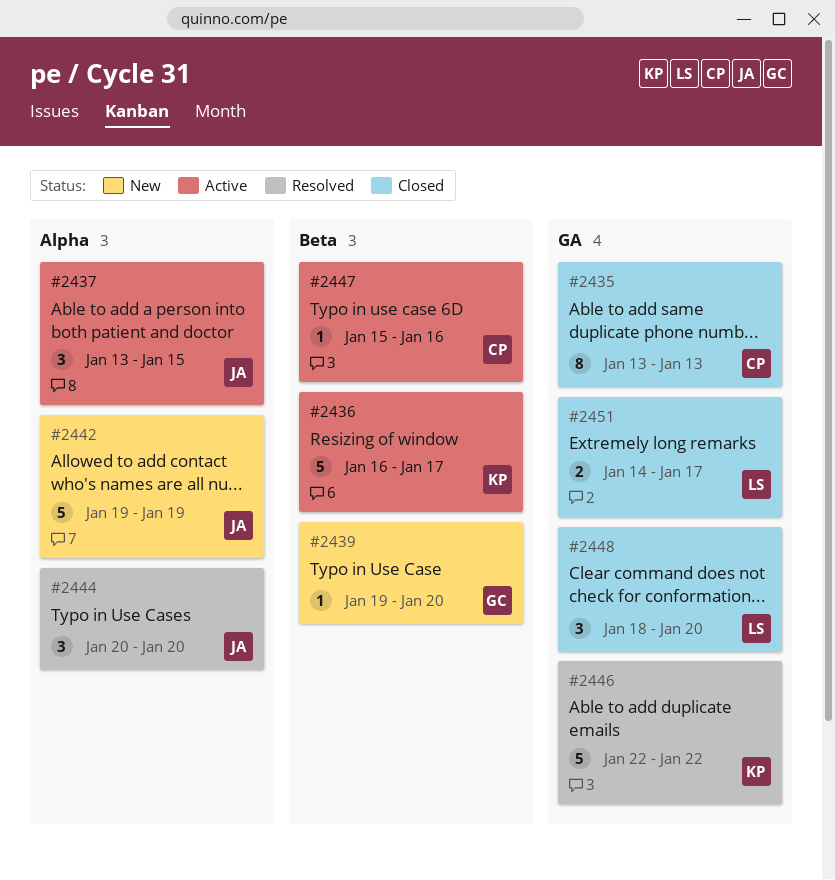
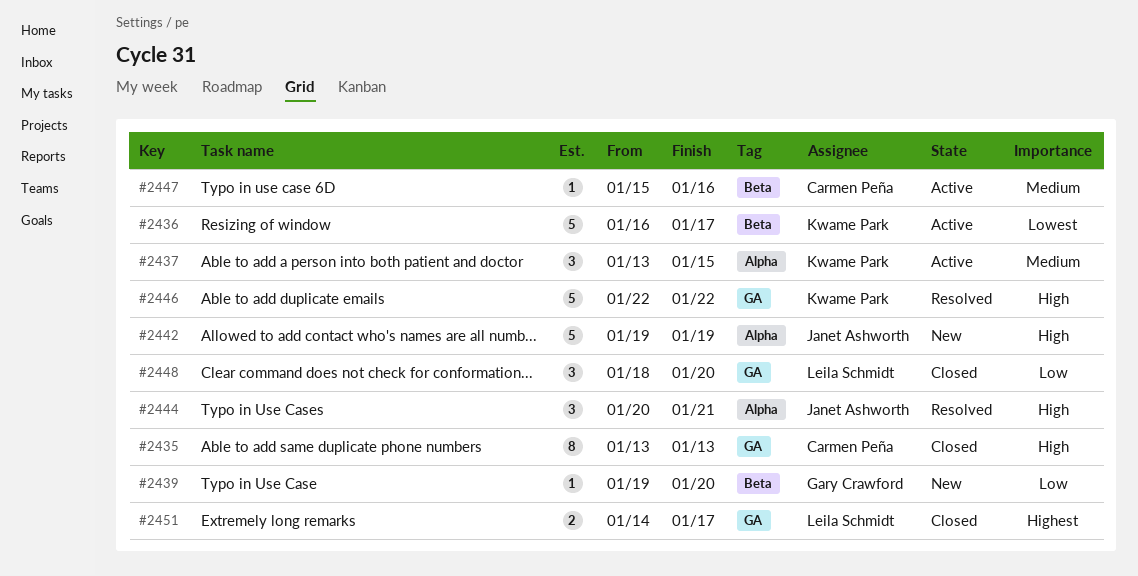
#2437, owner: Janet Ashworth -> Kwame Park
#2444, due: Jan 20 -> Jan 21

